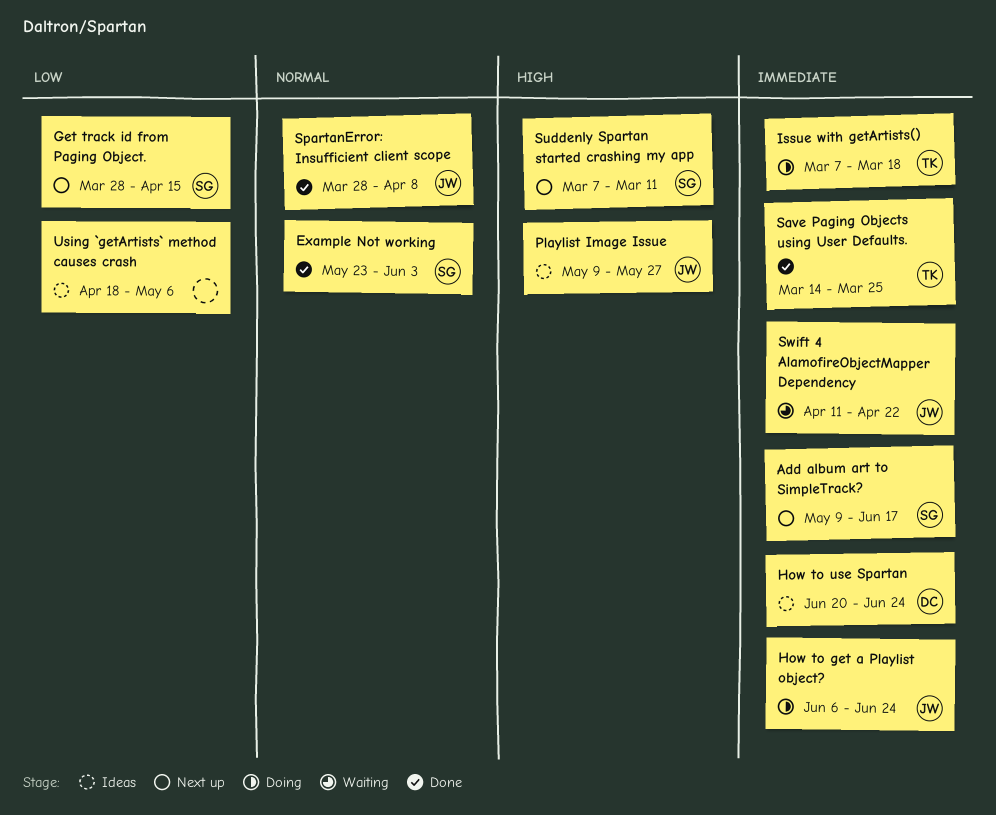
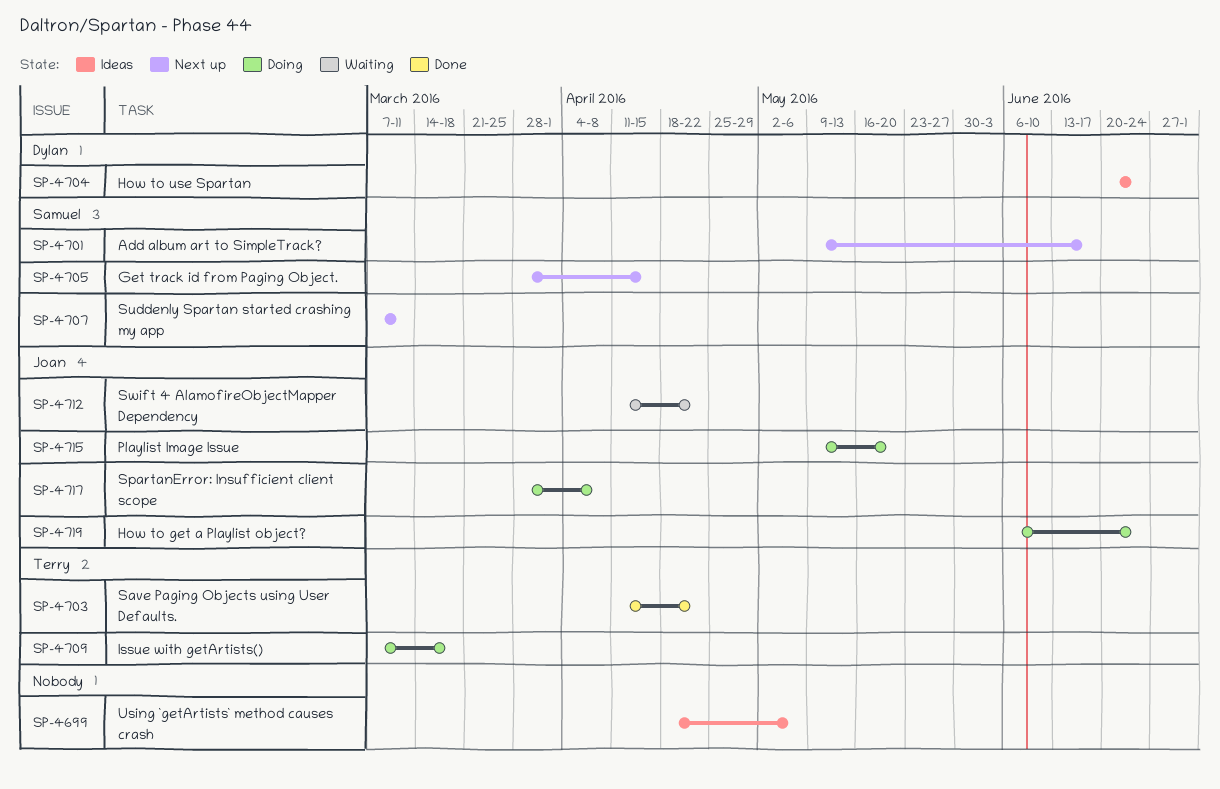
Example Not working: present -> none
Playlist Image Issue, status: Ideas -> Doing
Playlist Image Issue, due: May 27 -> May 20
Save Paging Objects using User Defaults., start: Mar 14 -> Apr 11
Save Paging Objects using User Defaults., due: Mar 25 -> Apr 22
SpartanError: Insufficient client scope, status: Done -> Doing

